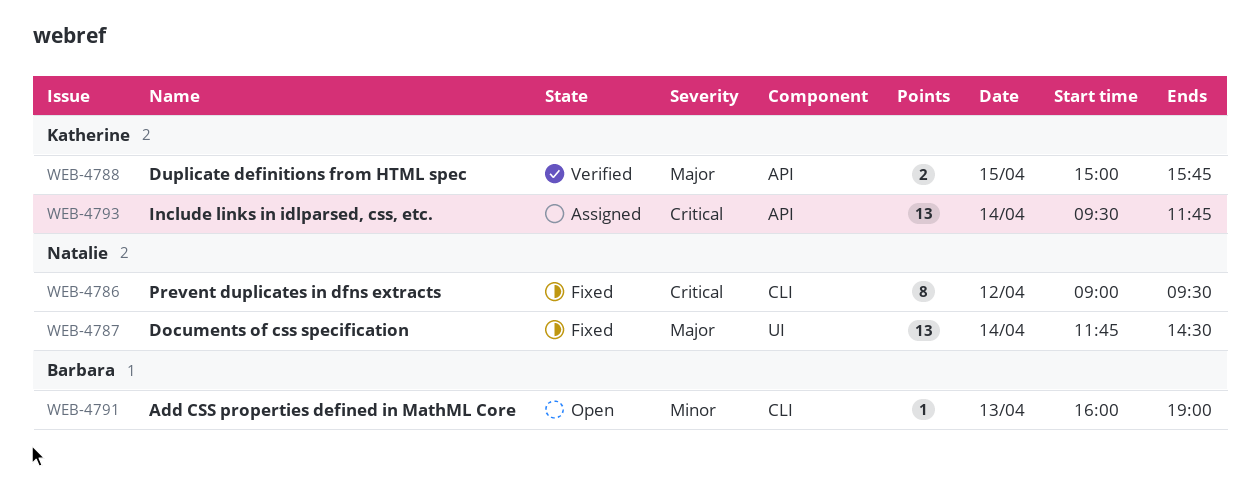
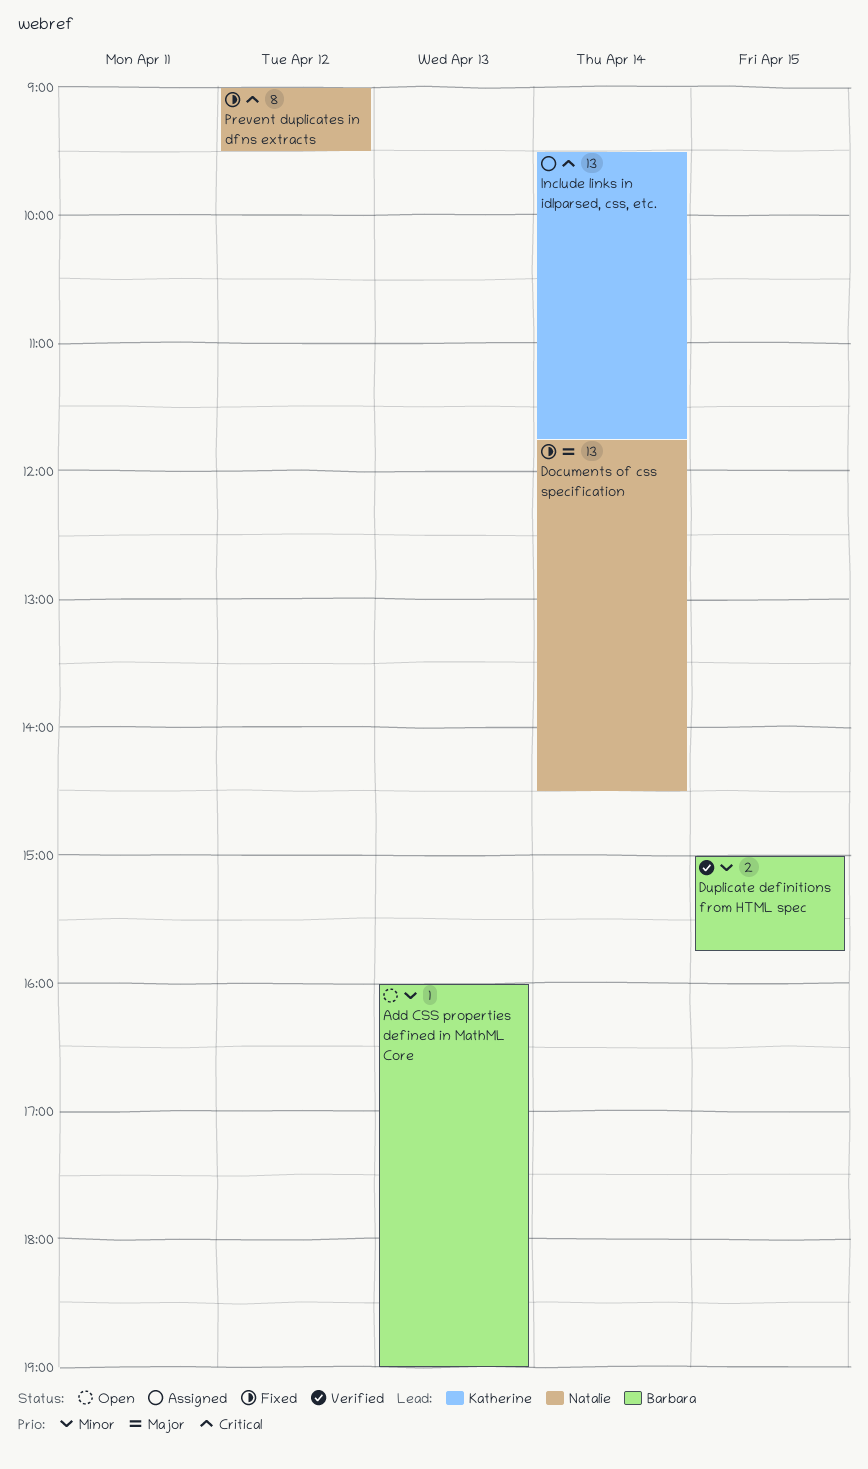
Duplicate definitions from HTML spec, owner: Katherine -> Barbara
Duplicate definitions from HTML spec, priority: Major -> Minor

